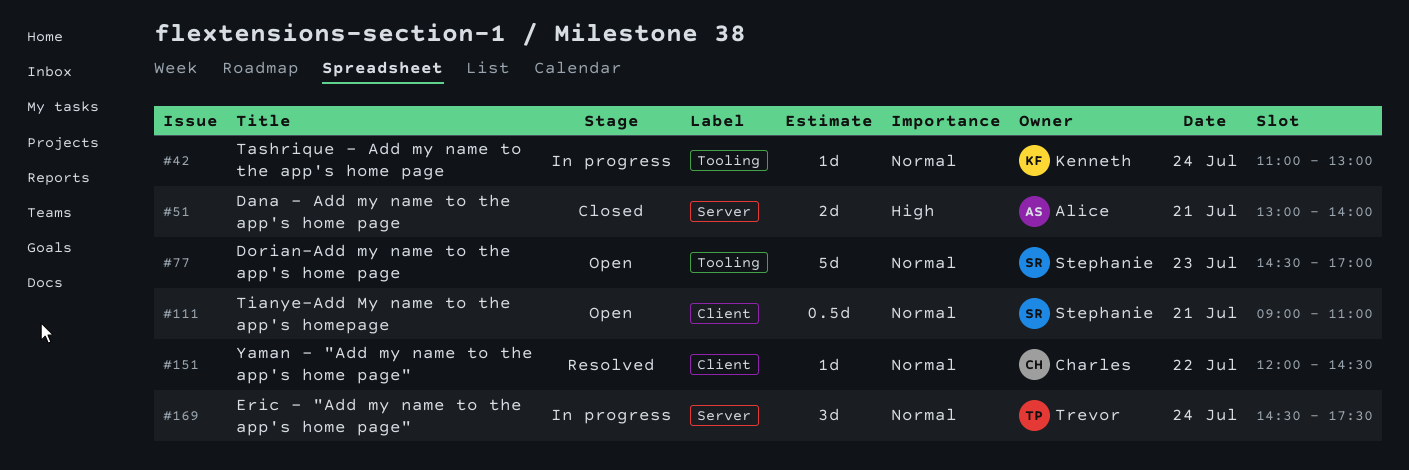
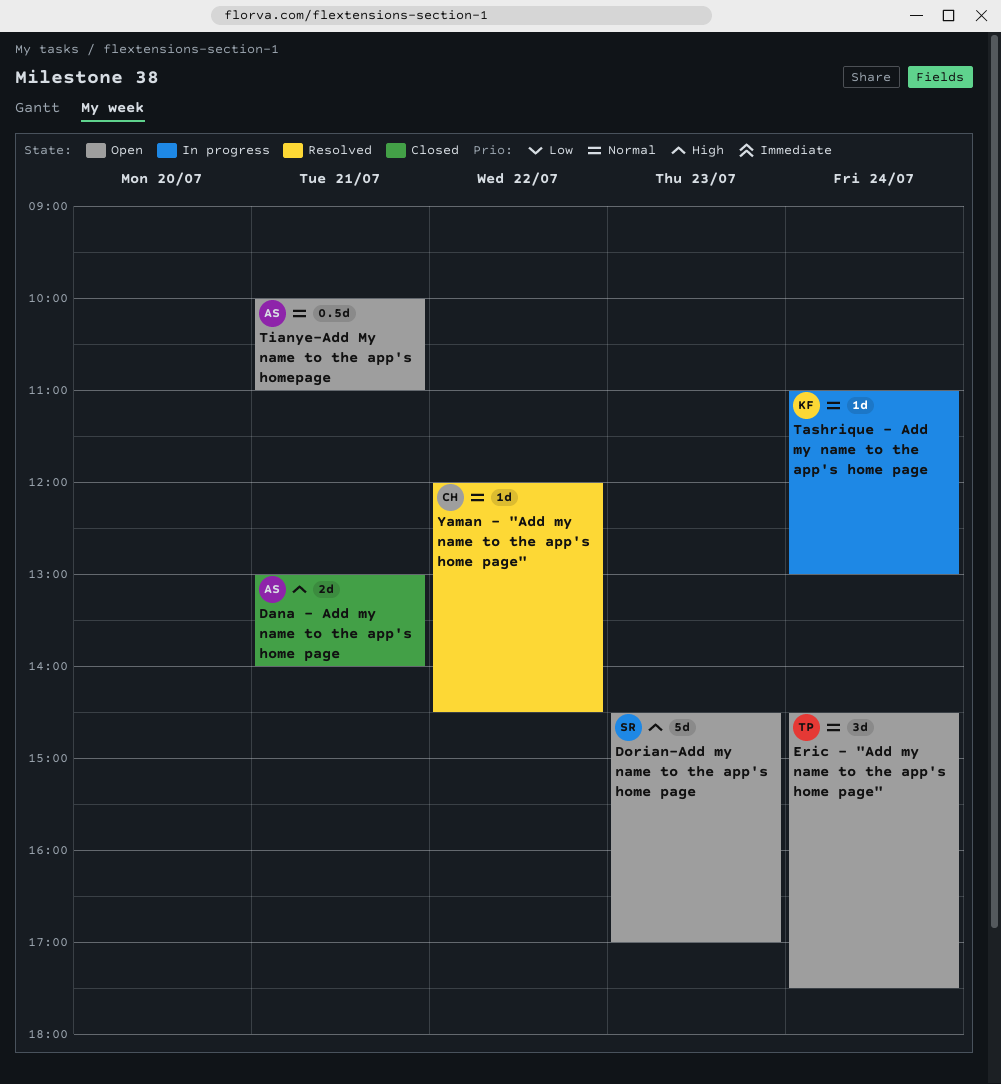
Dorian-Add my name to the app's home page, priority: Normal -> High
Eric - "Add my name to the app's home page", status: In progress -> Open
Tianye-Add My name to the app's homepage, owner: Stephanie -> Alice
Tianye-Add My name to the app's homepage, begins: 09:00 -> 10:00

